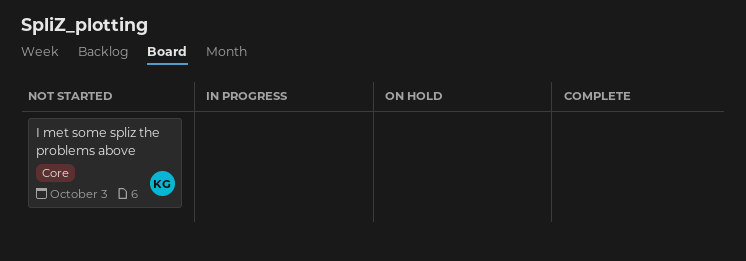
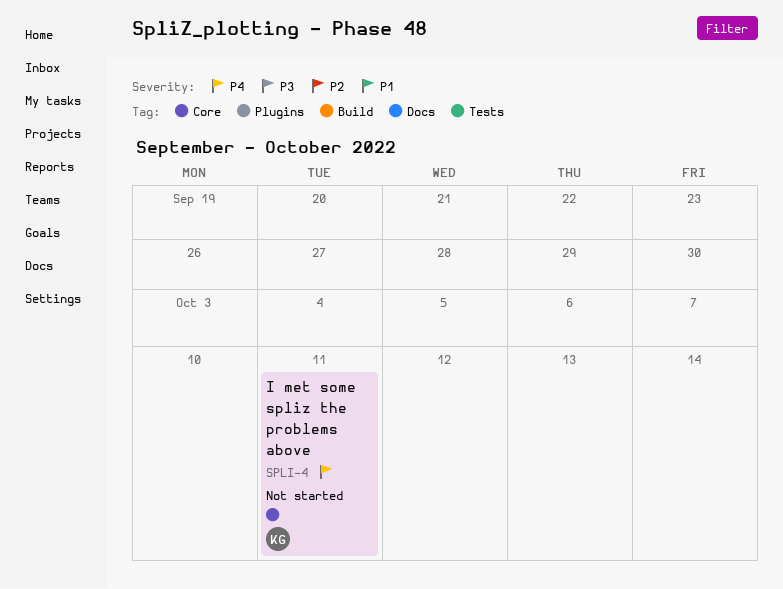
I met some spliz the problems above, due: Oct 3 -> Oct 11

